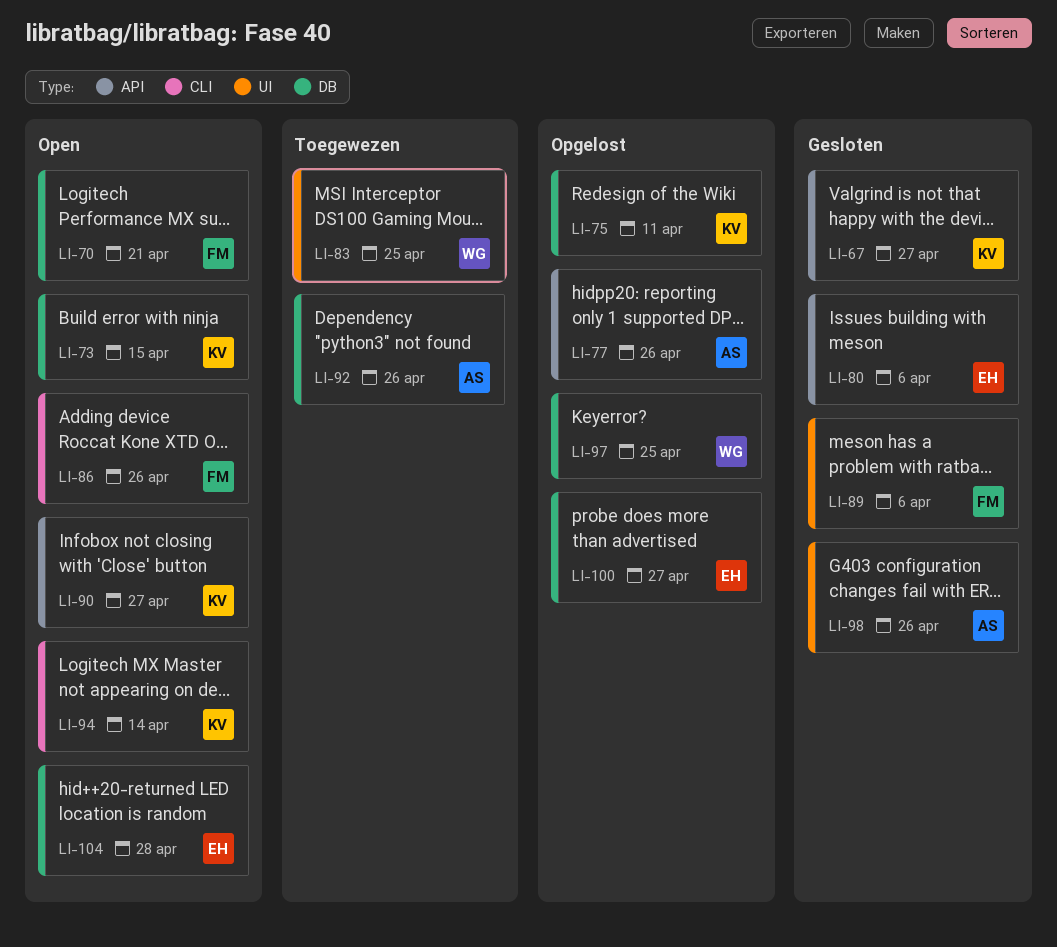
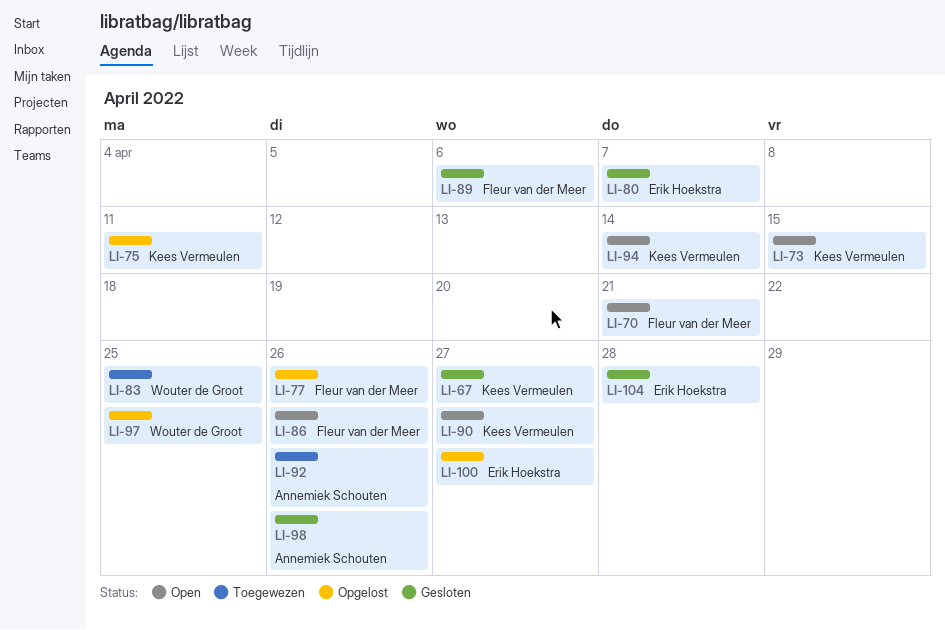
LI-77, owner: Annemiek Schouten -> Fleur van der Meer
LI-80, due: Apr 6 -> Apr 7
LI-104, status: Open -> Gesloten

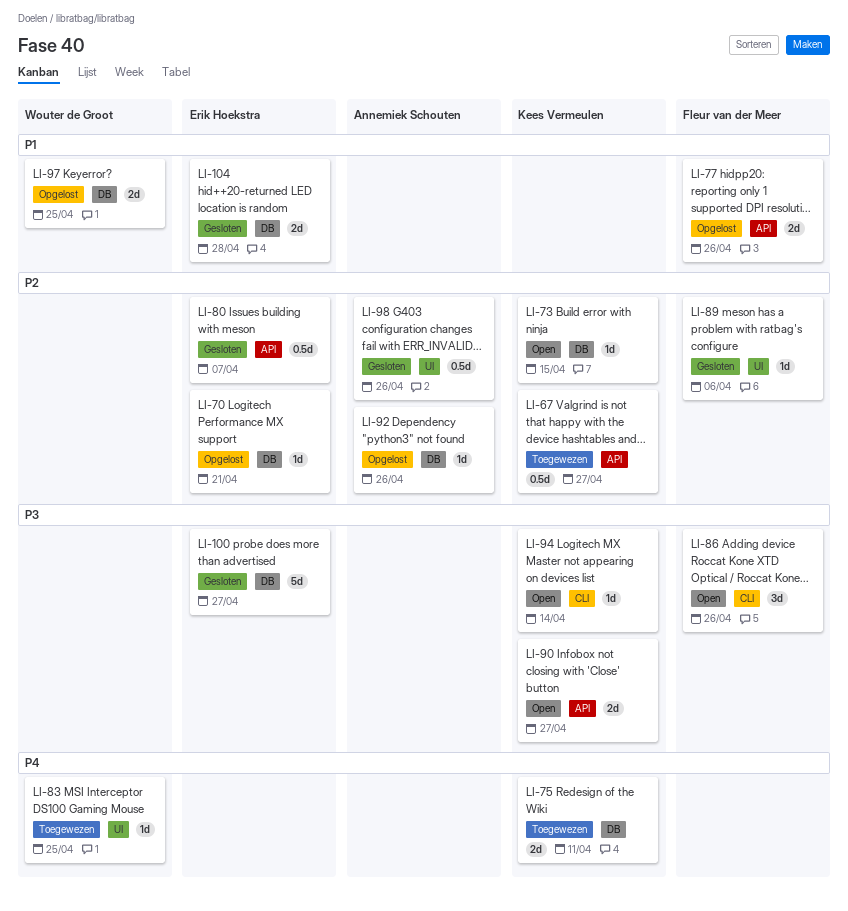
LI-67, status: Gesloten -> Toegewezen
LI-70, status: Open -> Opgelost
LI-70, owner: Fleur van der Meer -> Erik Hoekstra
LI-75, status: Opgelost -> Toegewezen
LI-92, status: Toegewezen -> Opgelost
LI-100, status: Opgelost -> Gesloten

